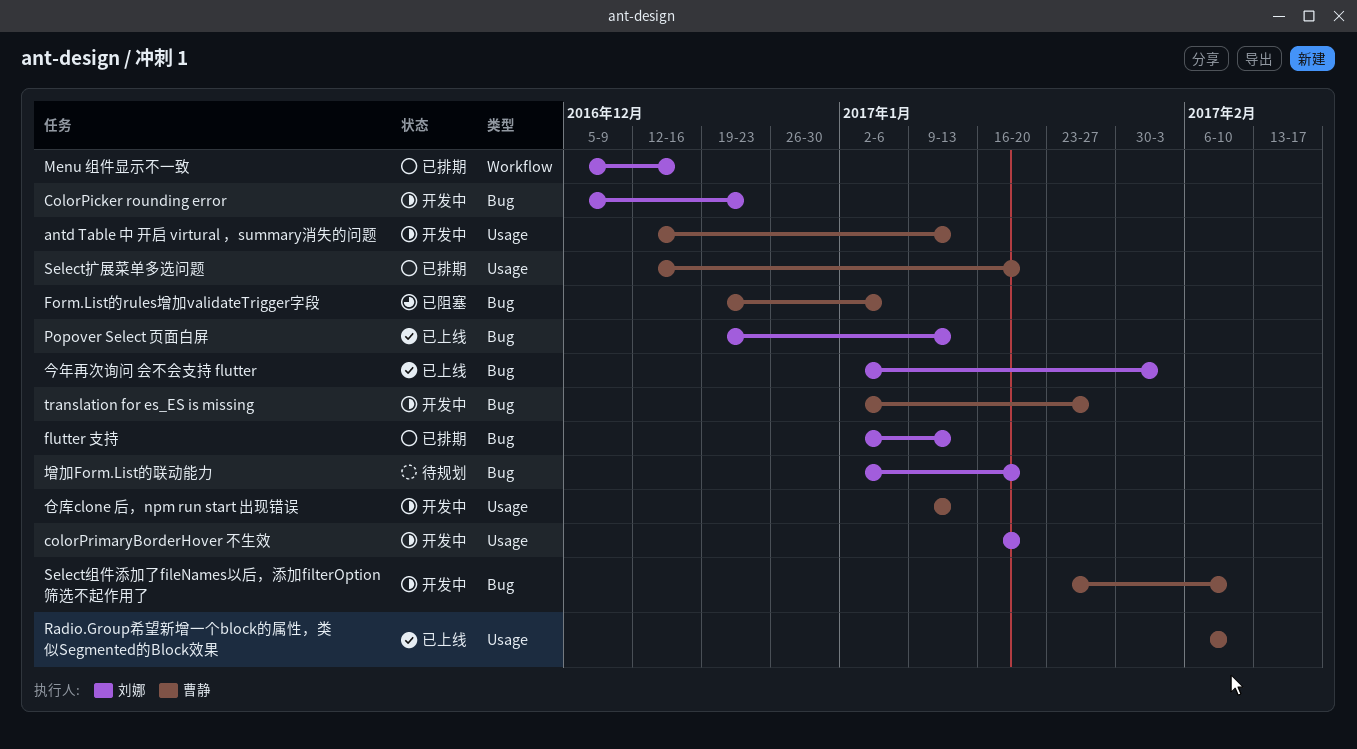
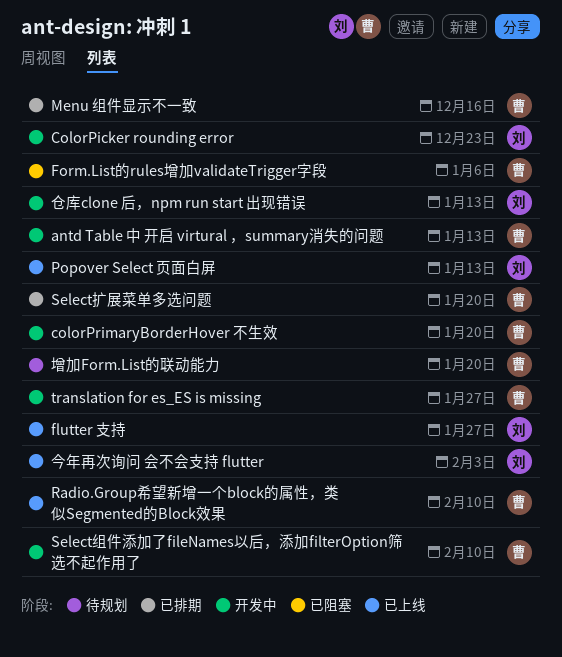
colorPrimaryBorderHover 不生效, owner: 刘娜 -> 曹静
flutter 支持, status: 已排期 -> 已上线
flutter 支持, due: Jan 13 -> Jan 27
Menu 组件显示不一致, owner: 刘娜 -> 曹静
仓库clone 后，npm run start 出现错误, owner: 曹静 -> 刘娜
增加Form.List的联动能力, owner: 刘娜 -> 曹静

